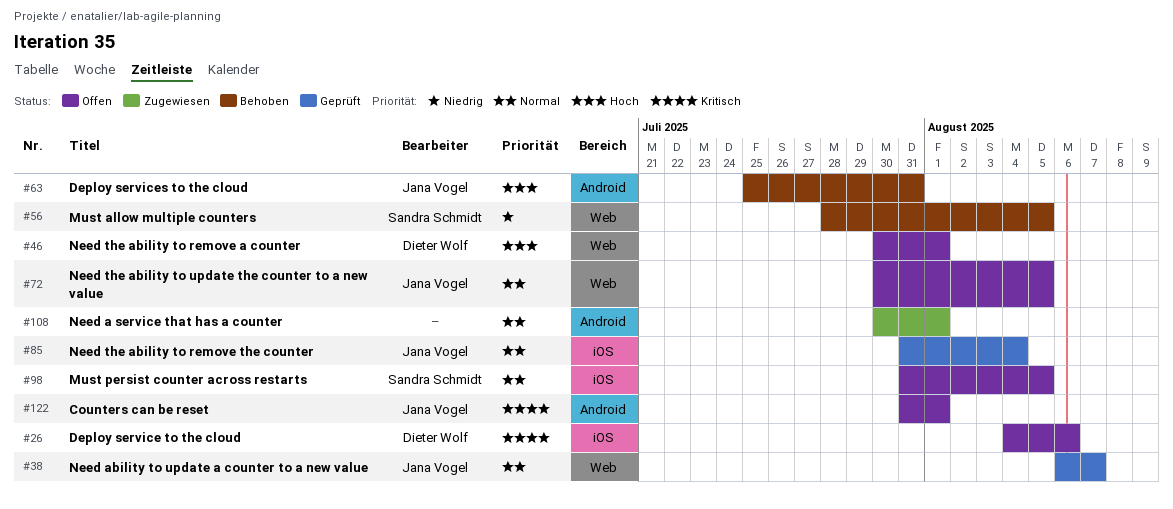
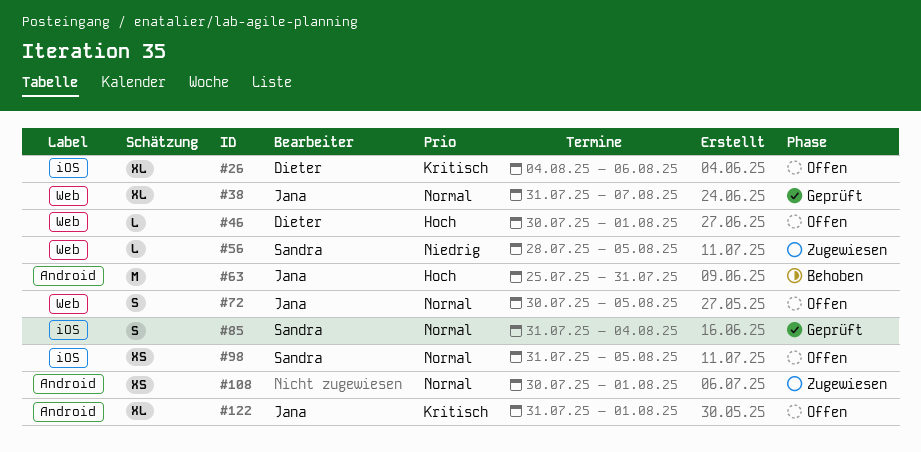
#38, start: Aug 6 -> Jul 31
#56, status: Behoben -> Zugewiesen
#85, owner: Jana Vogel -> Sandra Schmidt

